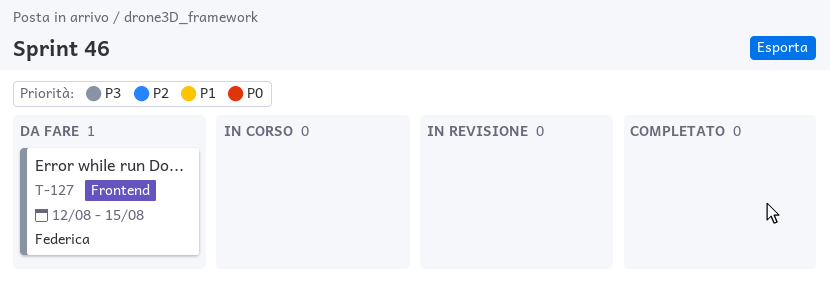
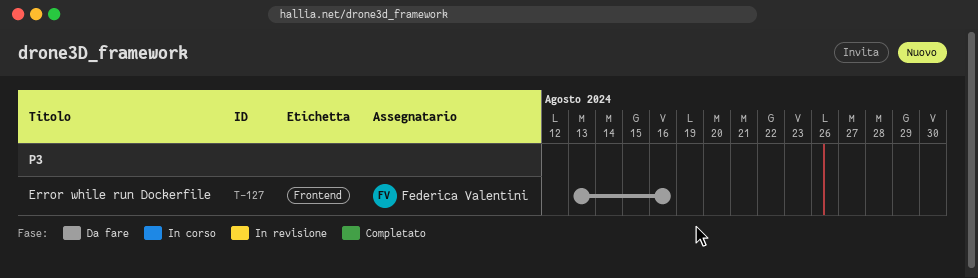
T-127, start: Aug 12 -> Aug 13
T-127, due: Aug 15 -> Aug 16

